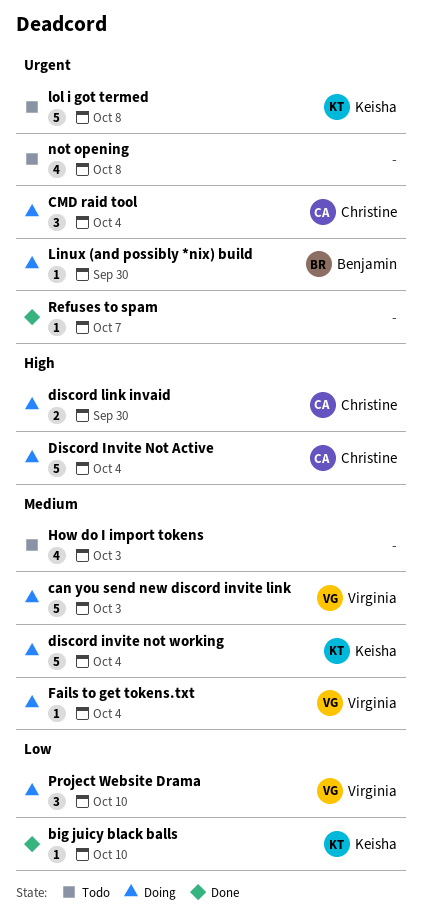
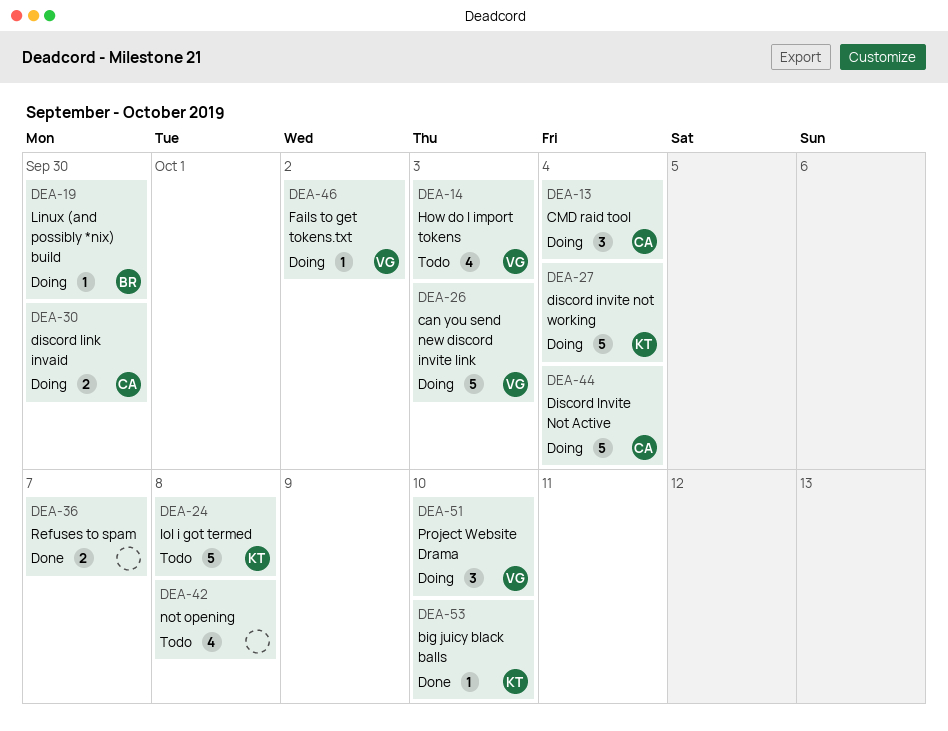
Fails to get tokens.txt, due: Oct 4 -> Oct 2
How do I import tokens, owner: none -> Virginia
Refuses to spam, estimate: 1 -> 2

